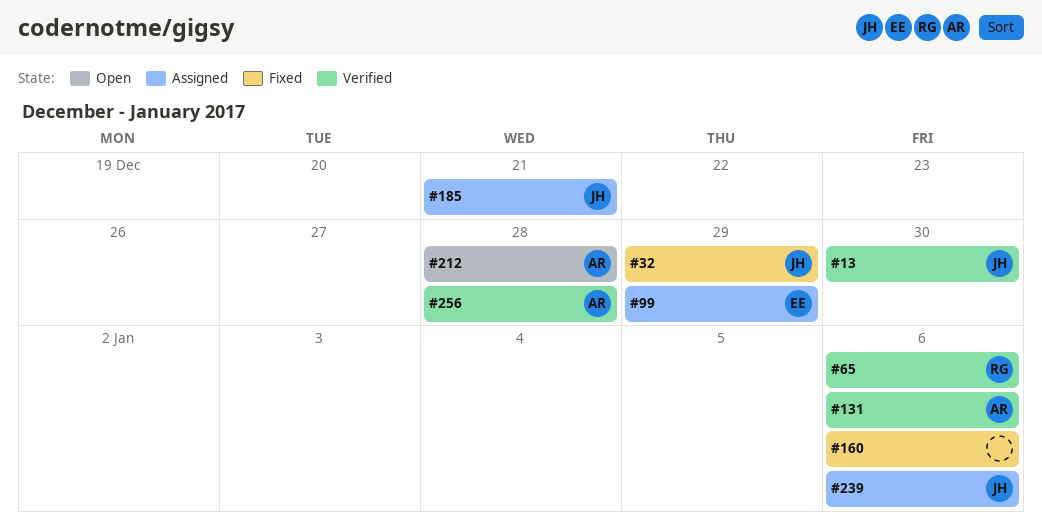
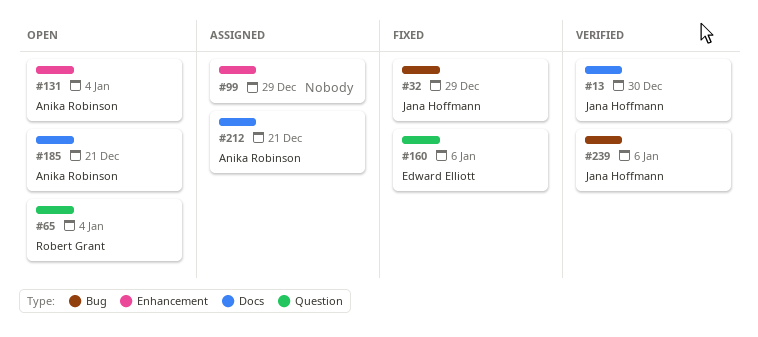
#65, status: Verified -> Open
#65, due: Jan 6 -> Jan 4
#99, owner: Edward Elliott -> none
#131, status: Verified -> Open
#131, due: Jan 6 -> Jan 4
#160, owner: none -> Edward Elliott
#185, status: Assigned -> Open
#185, owner: Jana Hoffmann -> Anika Robinson
#212, status: Open -> Assigned
#212, due: Dec 28 -> Dec 21
#239, status: Assigned -> Verified
#256: present -> none

